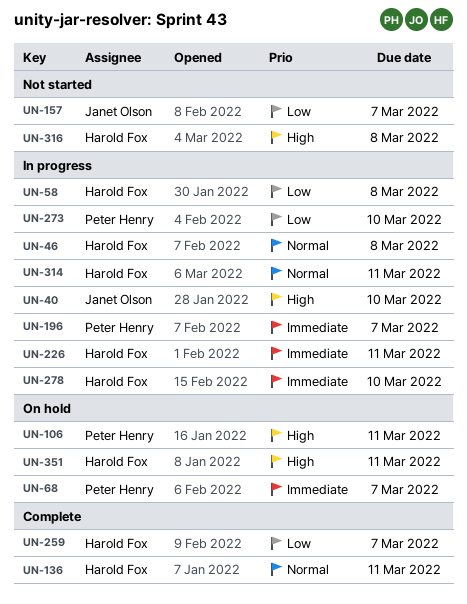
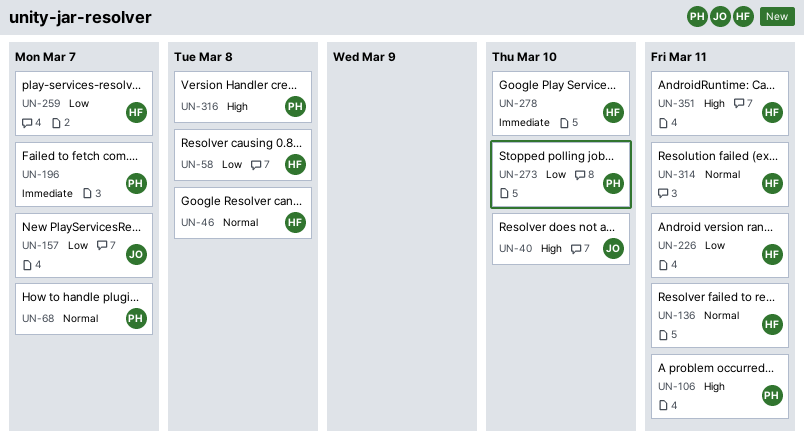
UN-68, priority: Immediate -> Normal
UN-226, priority: Immediate -> Low
UN-316, owner: Harold Fox -> Peter Henry

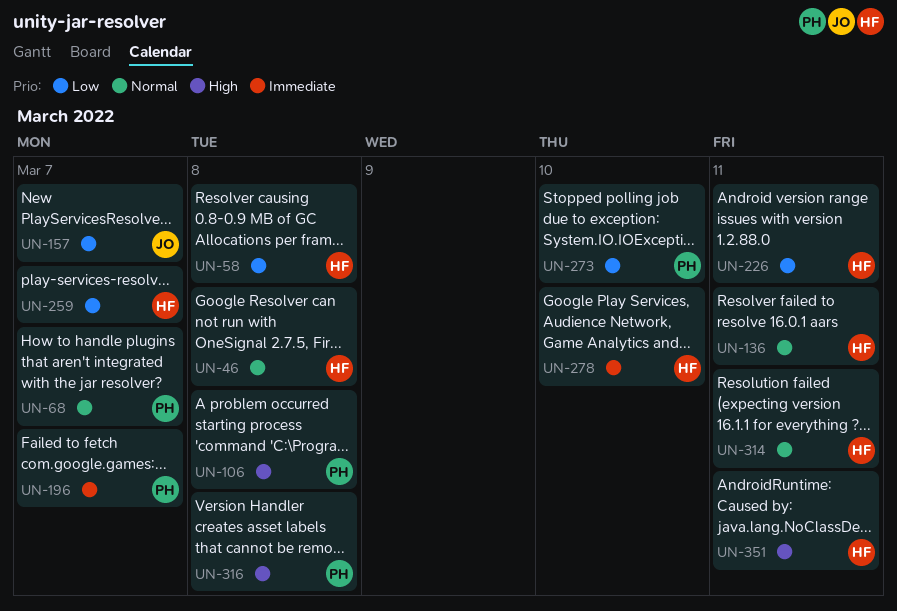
UN-40: present -> none
UN-106, due: Mar 11 -> Mar 8

